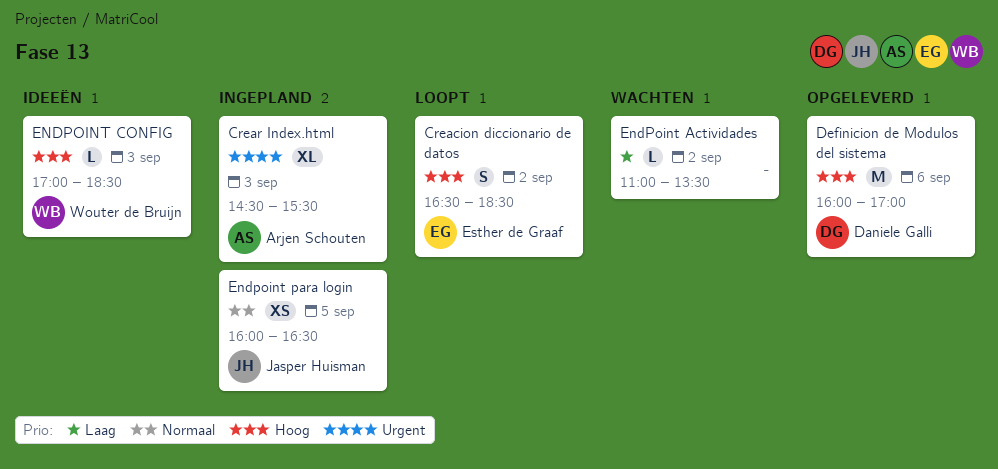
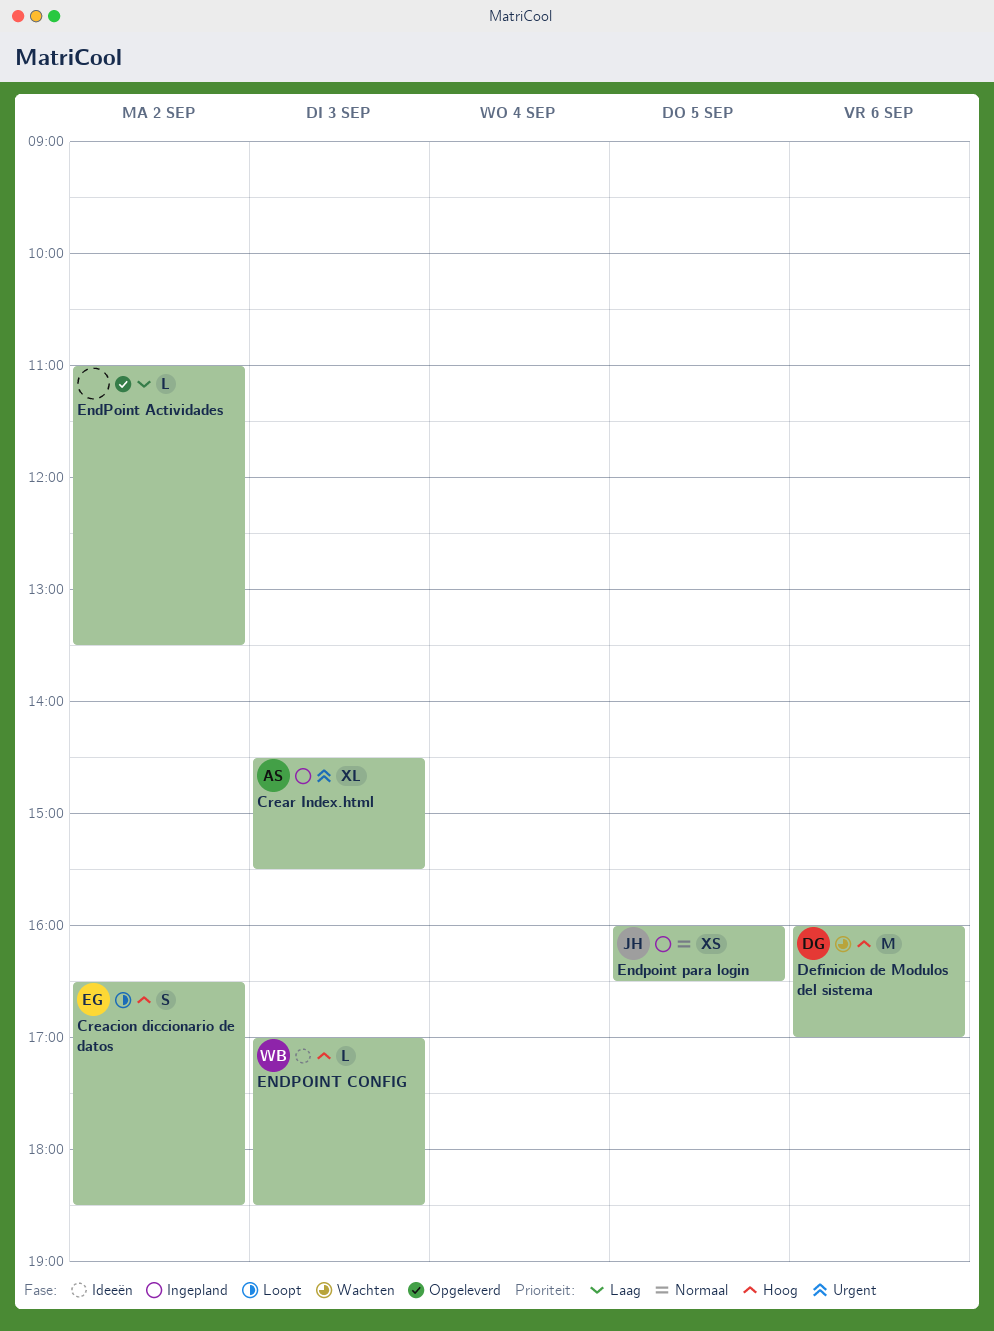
Definicion de Modulos del sistema, status: Opgeleverd -> Wachten
EndPoint Actividades, status: Wachten -> Opgeleverd

